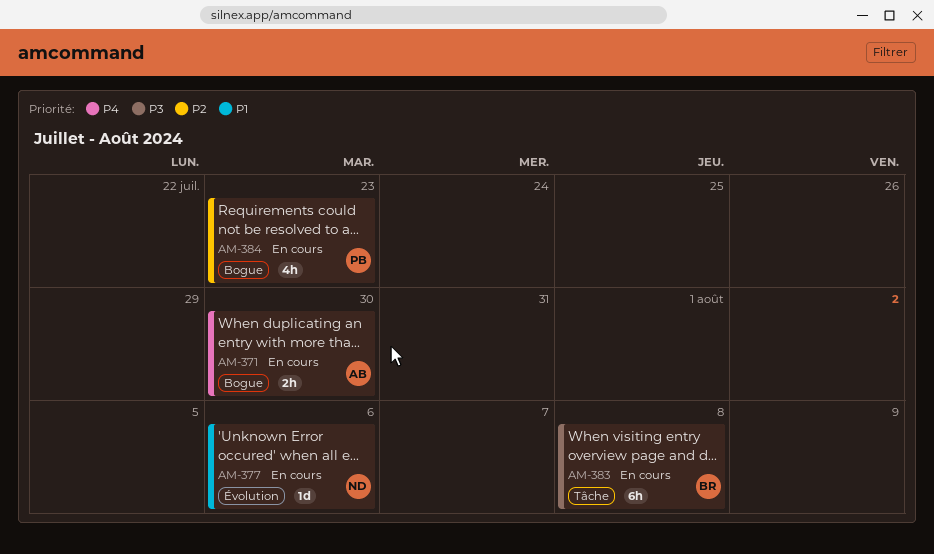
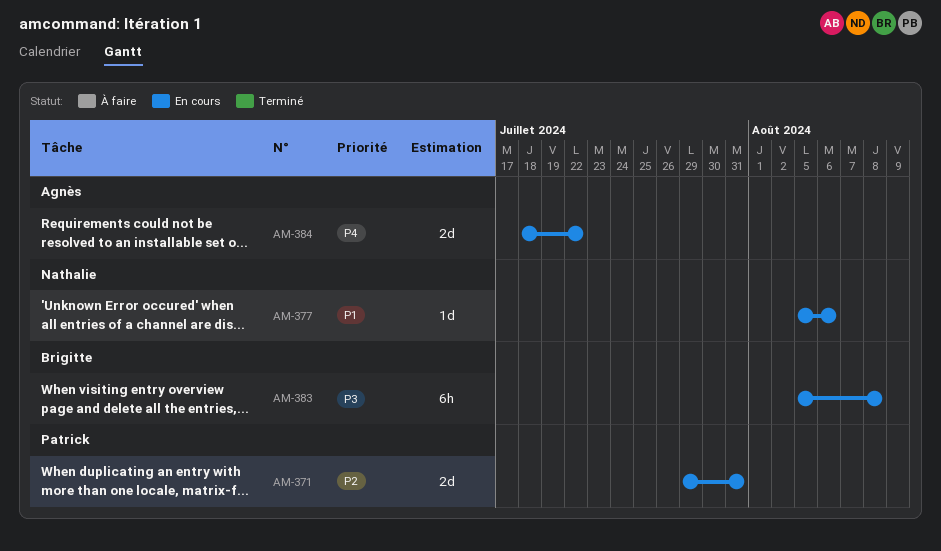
AM-371, owner: Agnès -> Patrick
AM-371, priority: P4 -> P2
AM-371, estimate: 2h -> 2d
AM-371, due: Jul 30 -> Jul 31
AM-384, owner: Patrick -> Agnès
AM-384, priority: P2 -> P4
AM-384, estimate: 4h -> 2d
AM-384, due: Jul 23 -> Jul 22

